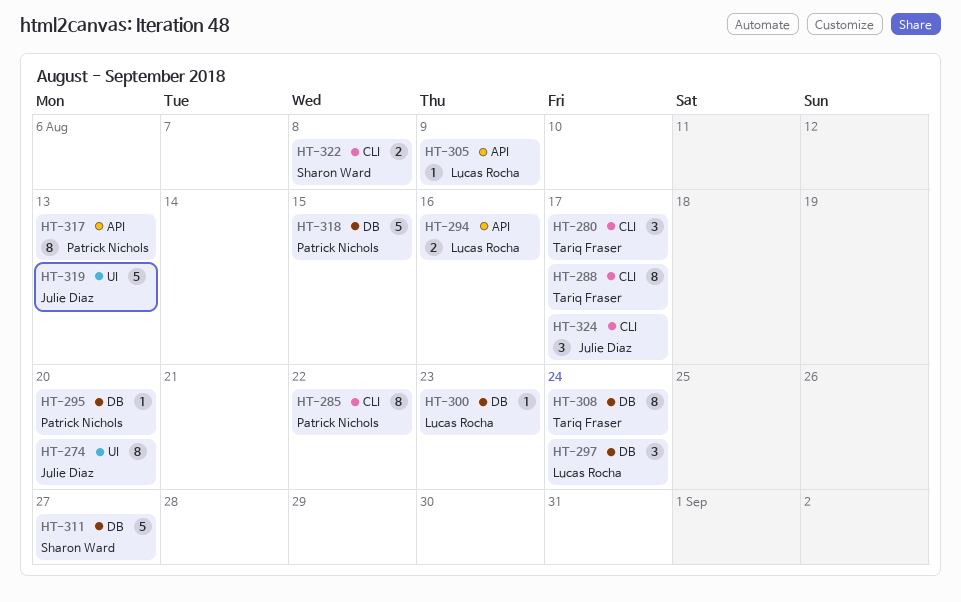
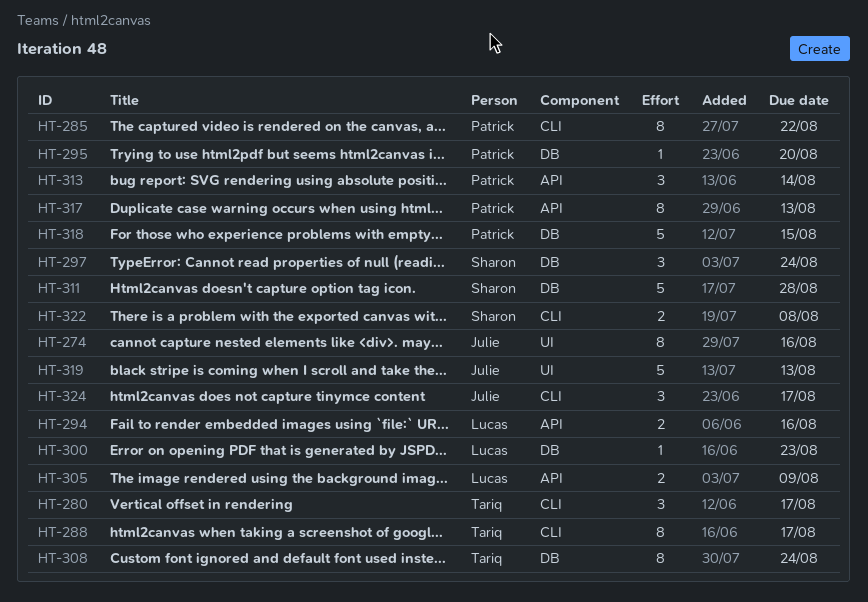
HT-274, due: Aug 20 -> Aug 16
HT-297, owner: Lucas Rocha -> Sharon Ward
HT-305, estimate: 1 -> 2
HT-311, due: Aug 27 -> Aug 28
HT-313: none -> present

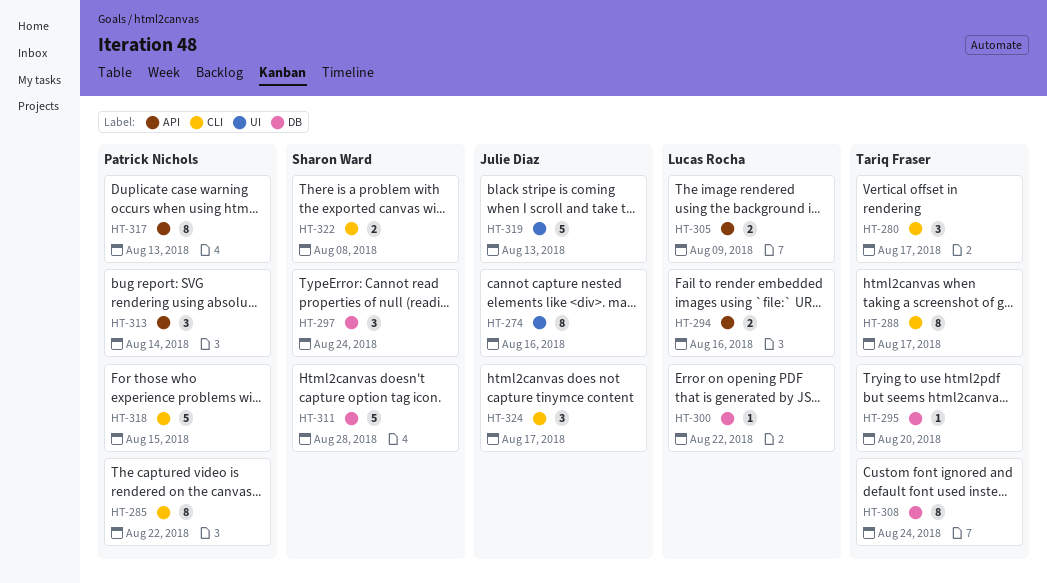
HT-295, owner: Patrick Nichols -> Tariq Fraser
HT-300, due: Aug 23 -> Aug 22
HT-318, label: DB -> CLI

